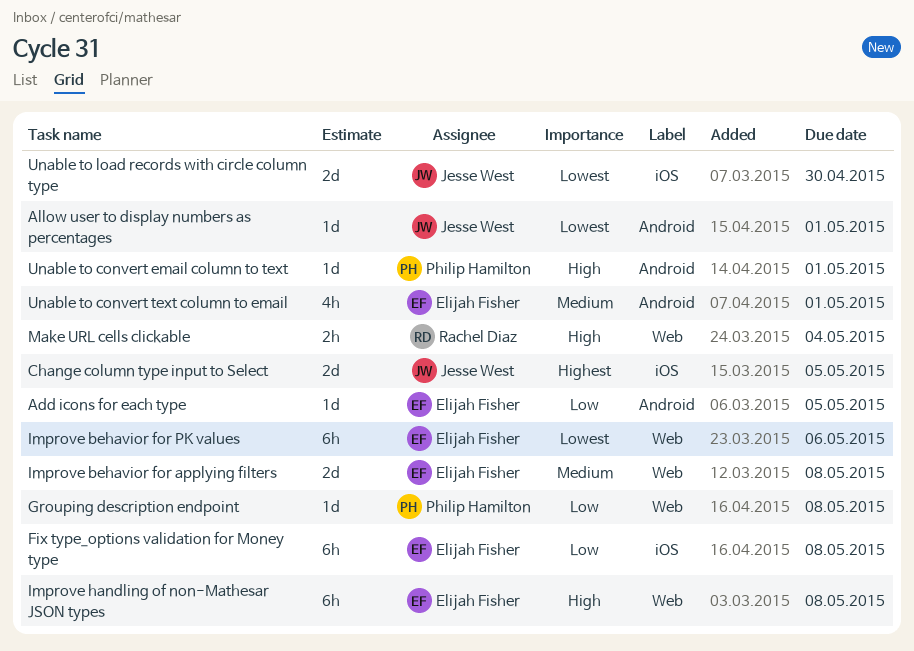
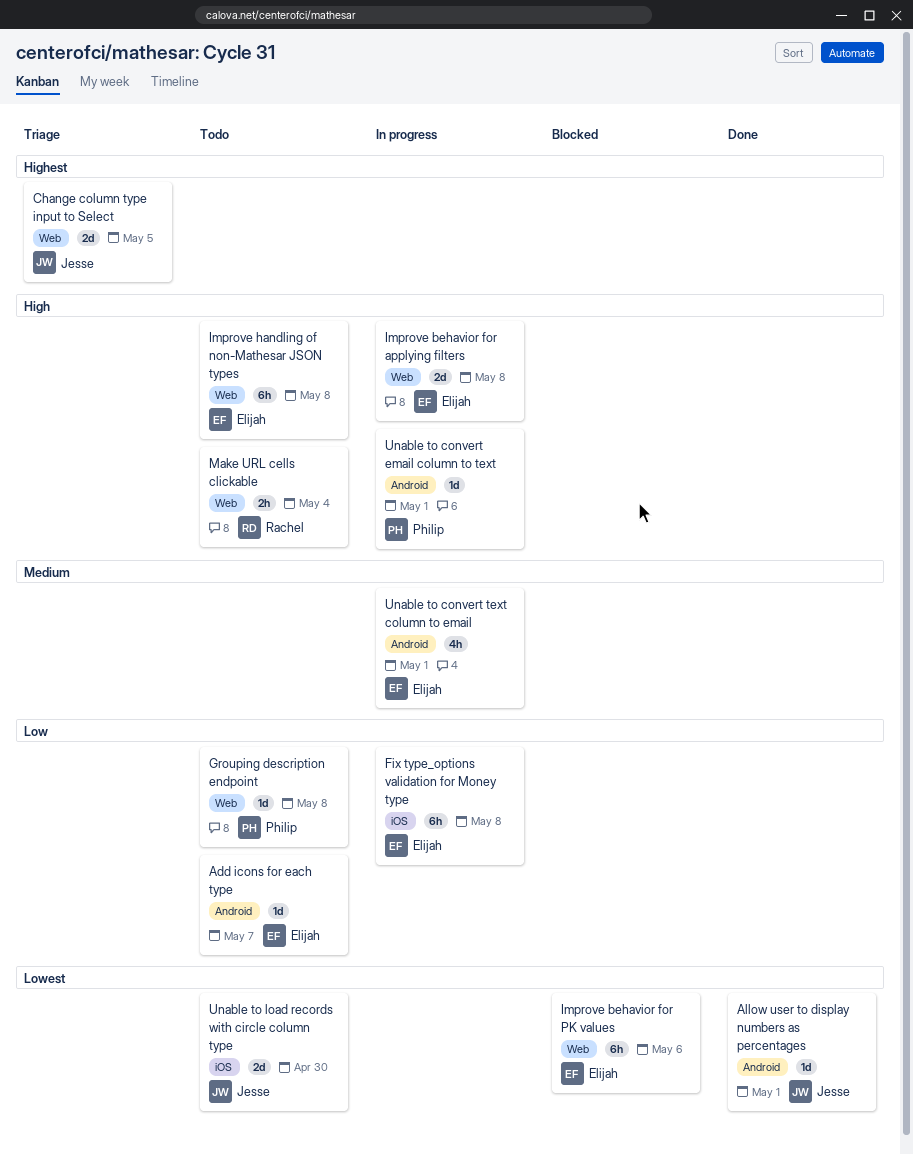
Add icons for each type, due: May 5 -> May 7
Change column type input to Select, label: iOS -> Web
Improve behavior for applying filters, priority: Medium -> High

